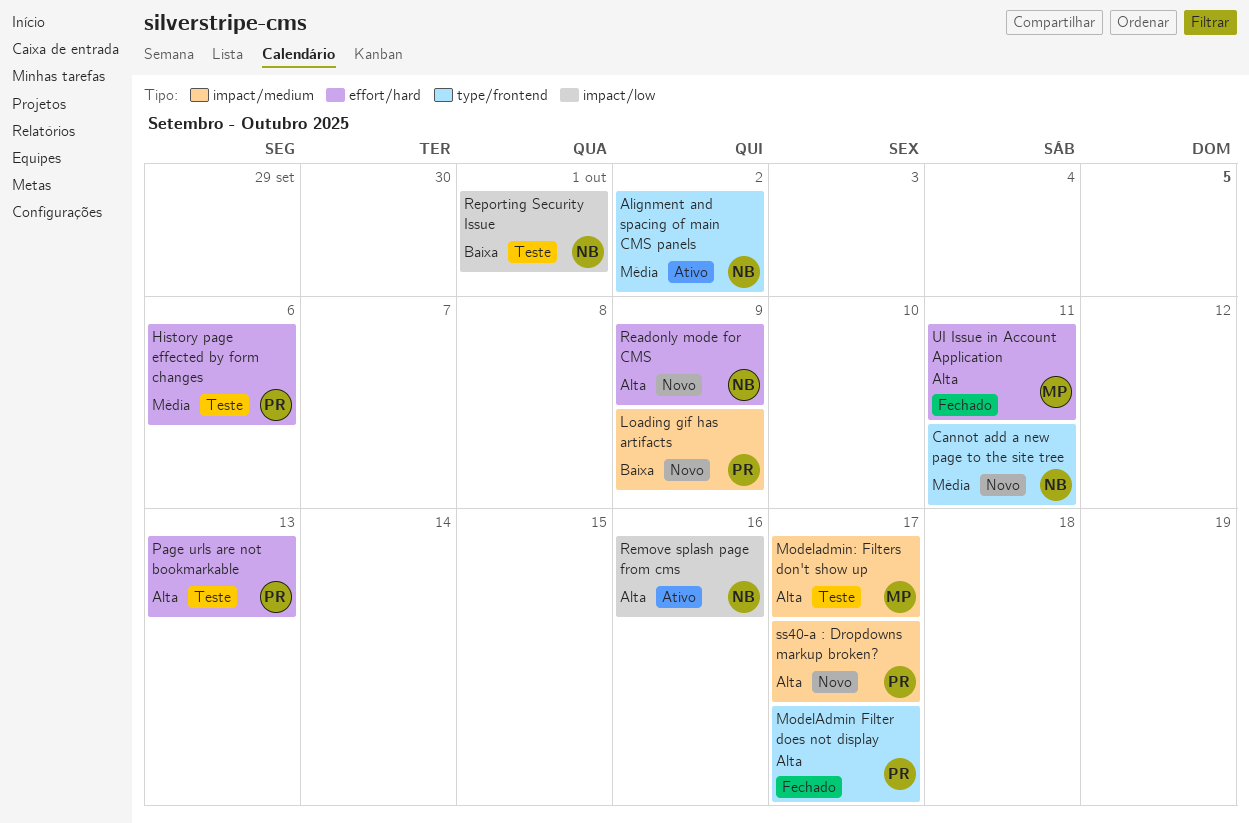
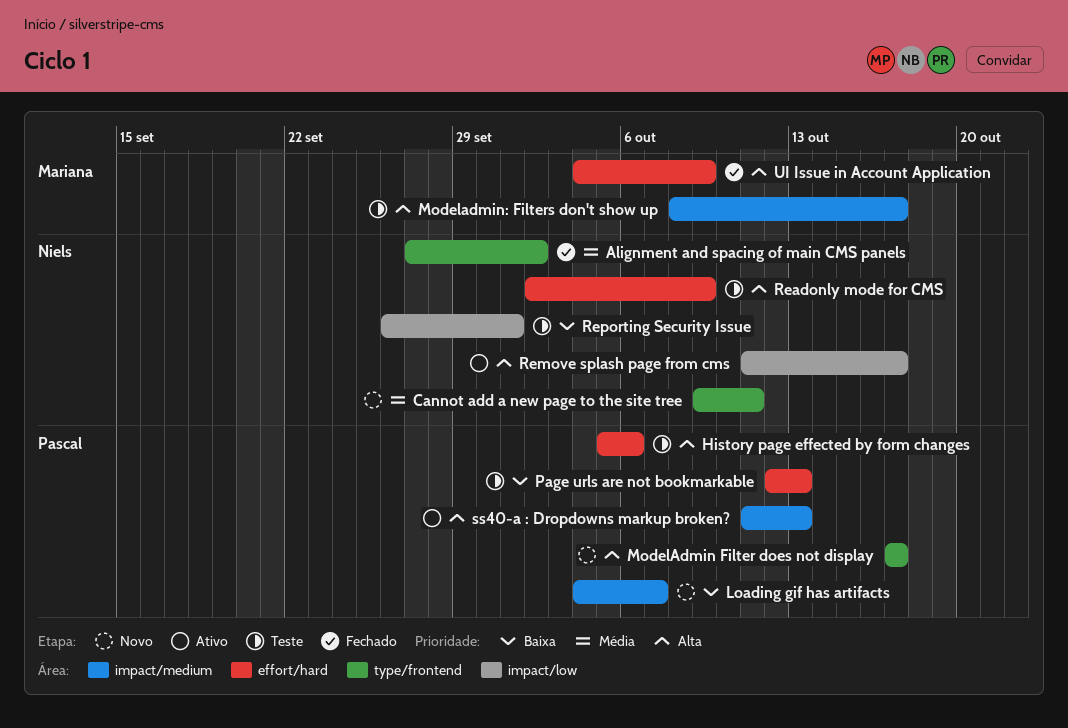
Alignment and spacing of main CMS panels, status: Ativo -> Fechado
History page effected by form changes, priority: Média -> Alta
Loading gif has artifacts, due: Oct 9 -> Oct 7
ModelAdmin Filter does not display, status: Fechado -> Novo
Page urls are not bookmarkable, priority: Alta -> Baixa
Readonly mode for CMS, status: Novo -> Teste
Remove splash page from cms, due: Oct 16 -> Oct 17
ss40-a : Dropdowns markup broken?, status: Novo -> Ativo
ss40-a : Dropdowns markup broken?, due: Oct 17 -> Oct 13
UI Issue in Account Application, due: Oct 11 -> Oct 9

